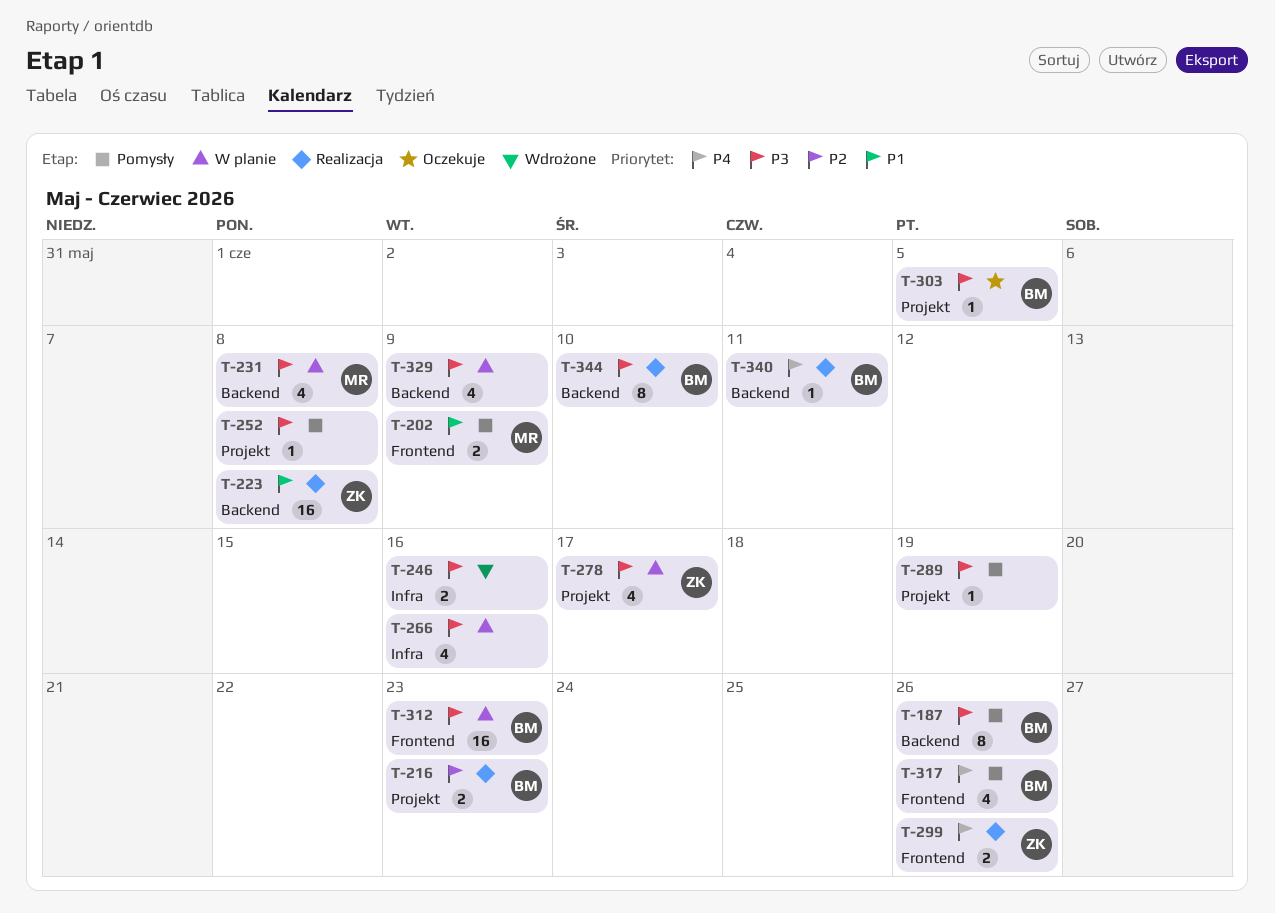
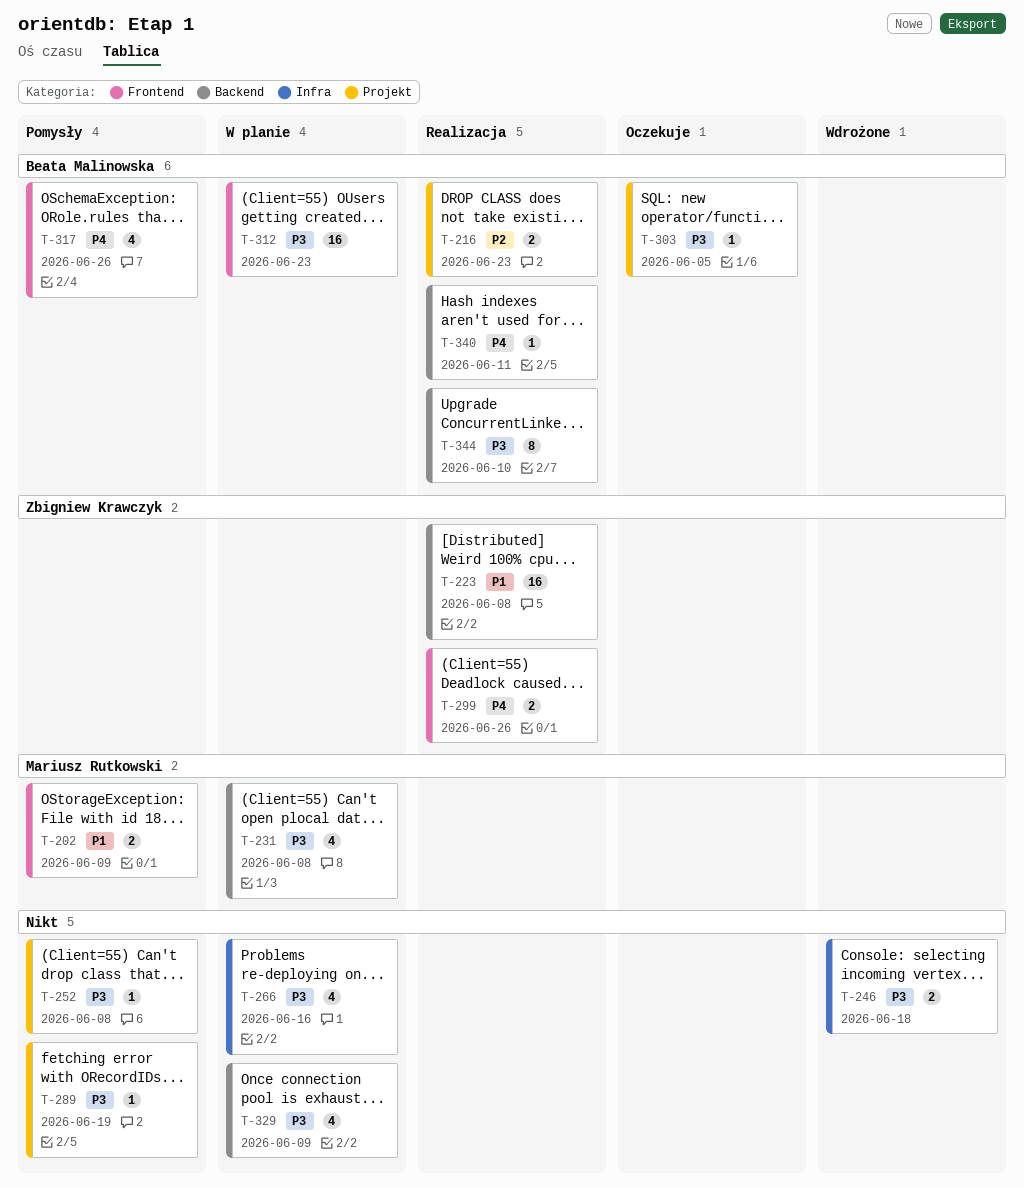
T-187: present -> none
T-246, due: Jun 16 -> Jun 18
T-278: present -> none

